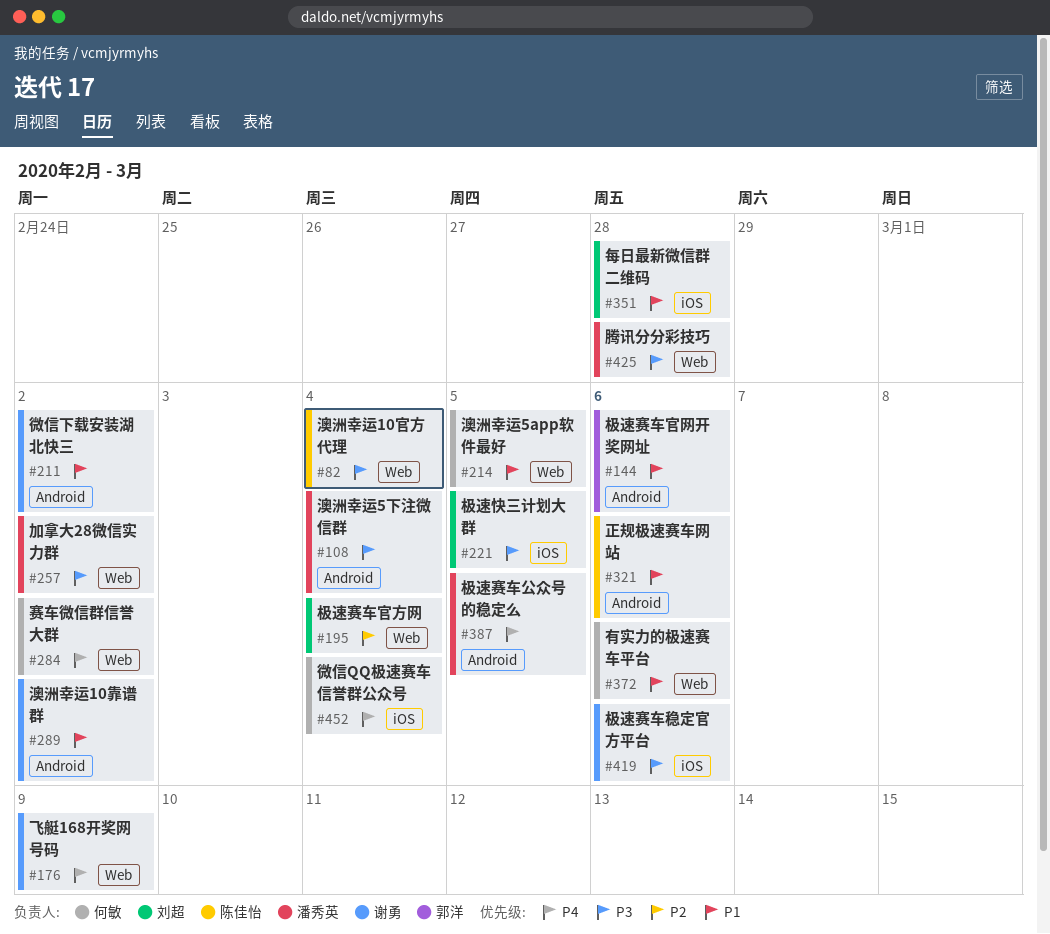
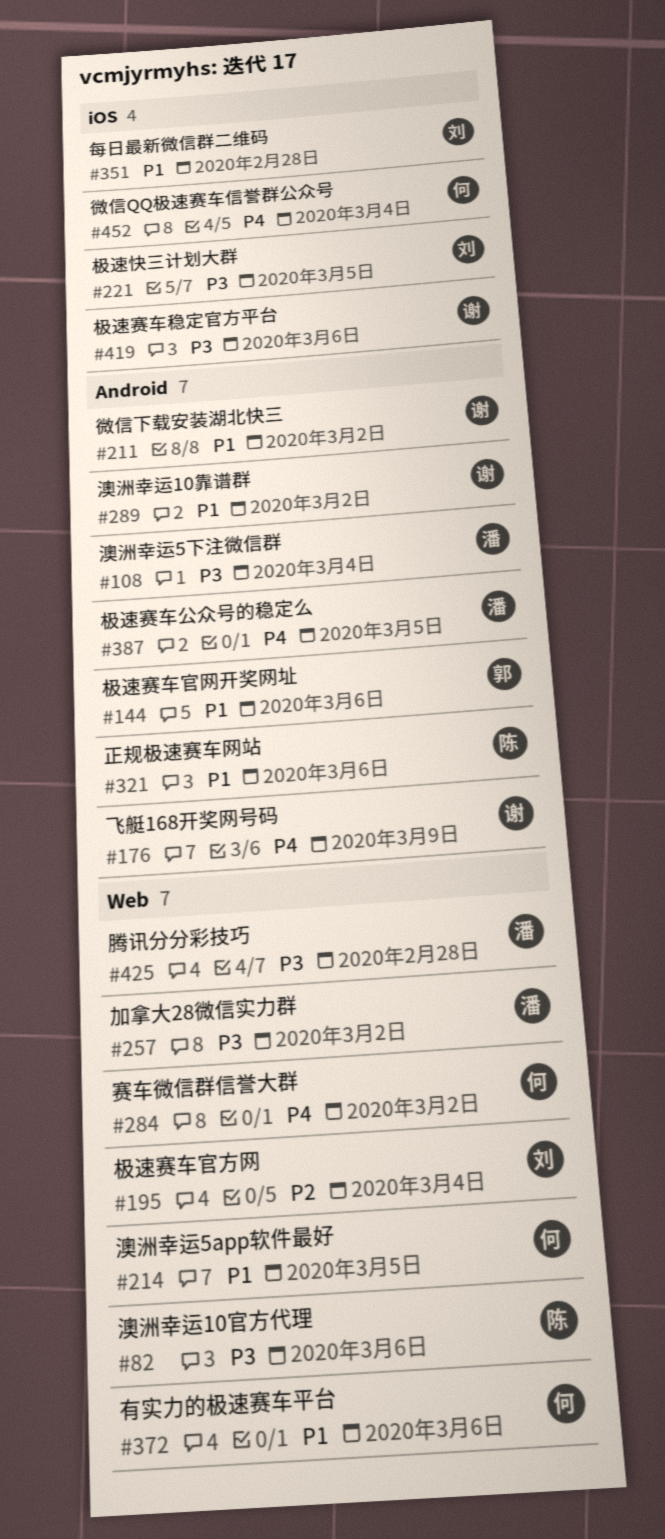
#82, due: Mar 4 -> Mar 6
#176, label: Web -> Android

